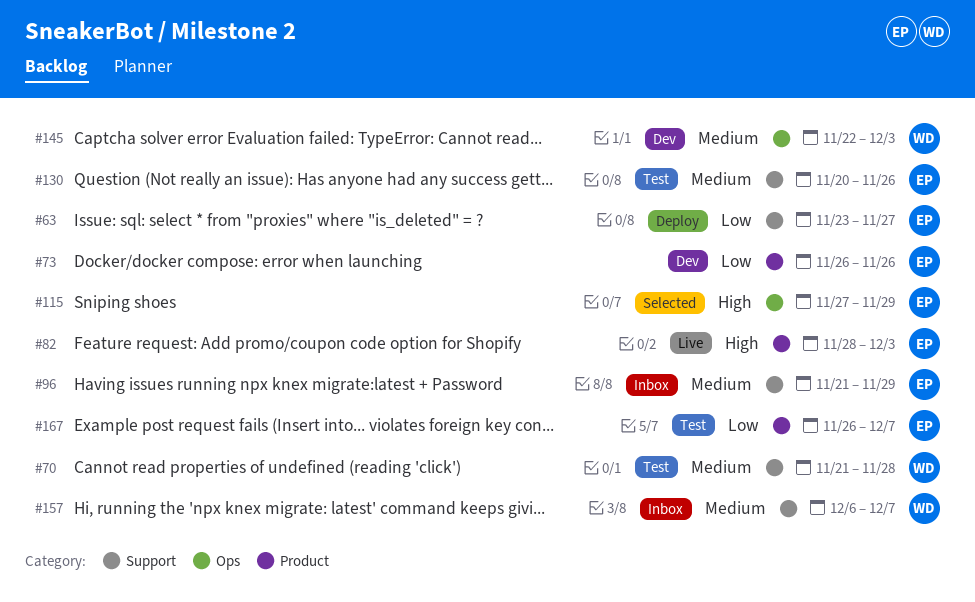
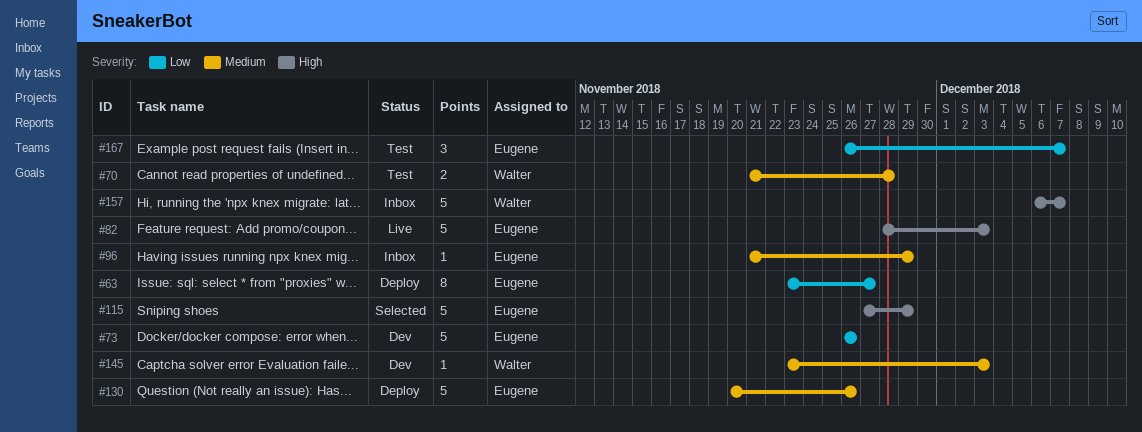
#130, status: Test -> Deploy
#145, start: Nov 22 -> Nov 23
#157, priority: Medium -> High

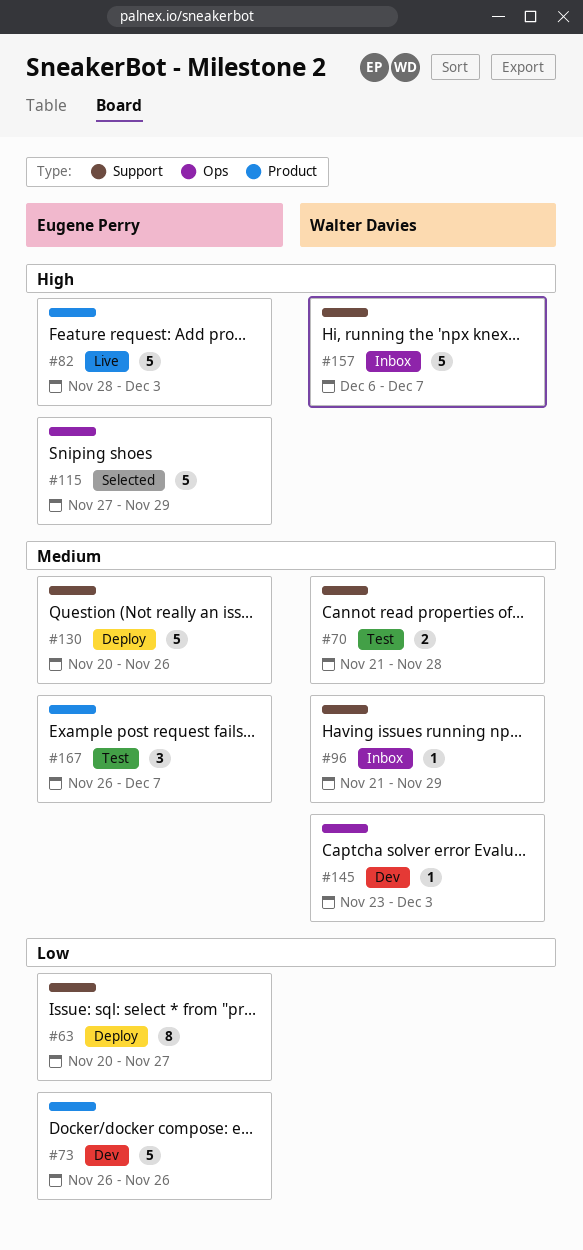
#63, start: Nov 23 -> Nov 20
#96, owner: Eugene Perry -> Walter Davies
#167, priority: Low -> Medium

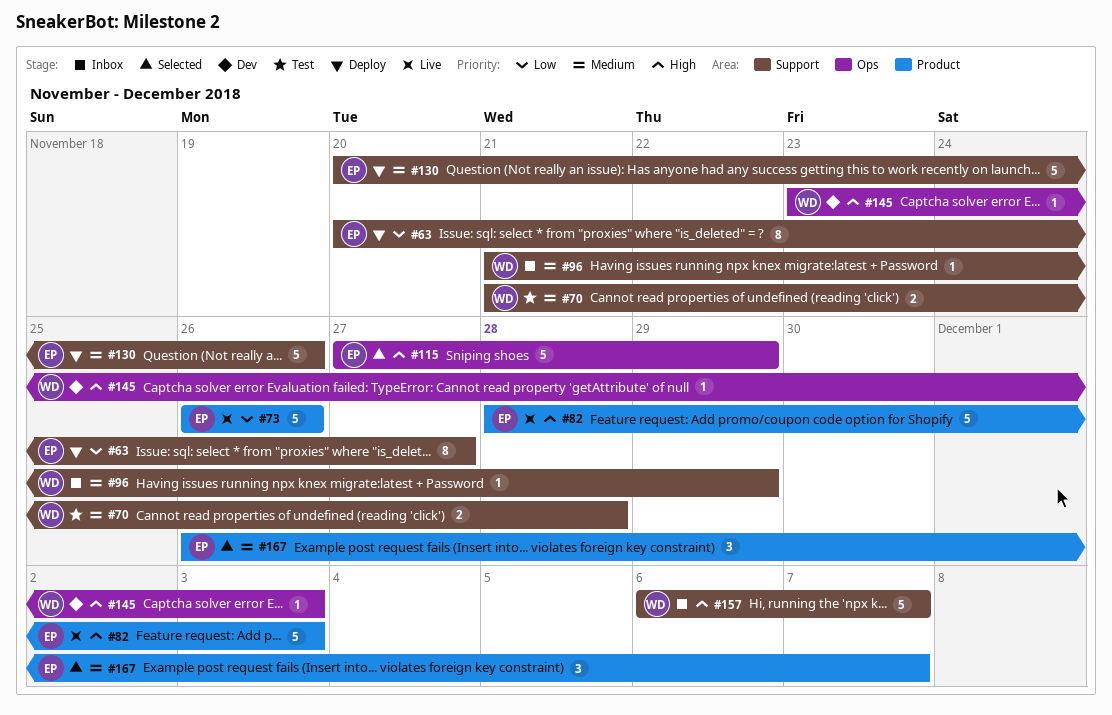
#73, status: Dev -> Live
#145, priority: Medium -> High
#167, status: Test -> Selected

